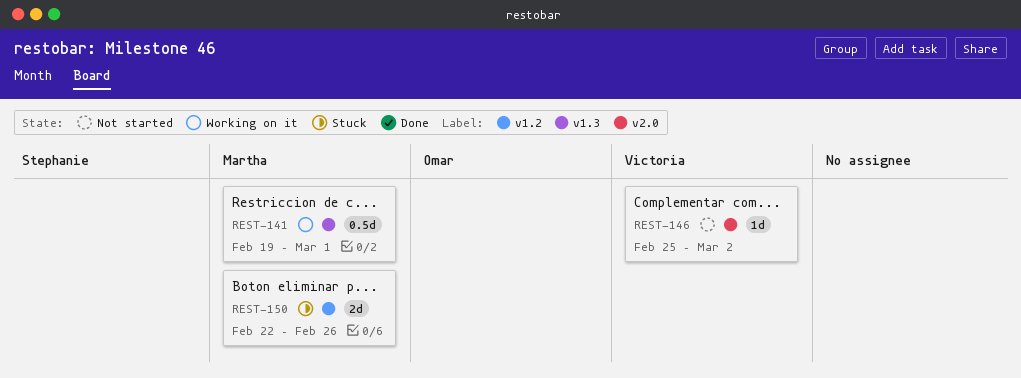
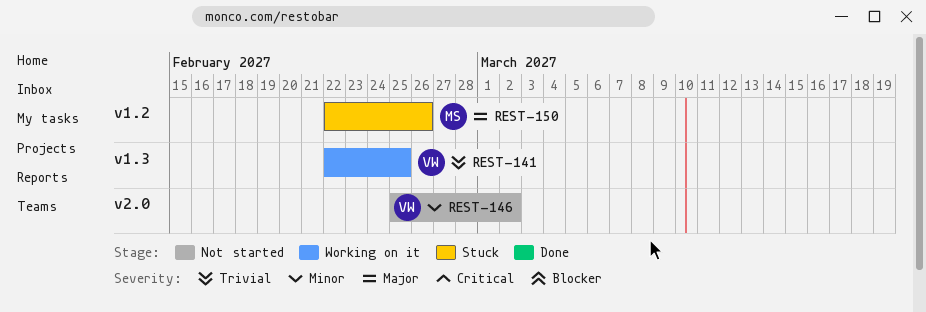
REST-141, owner: Martha -> Victoria
REST-141, start: Feb 19 -> Feb 22
REST-141, due: Mar 1 -> Feb 25

